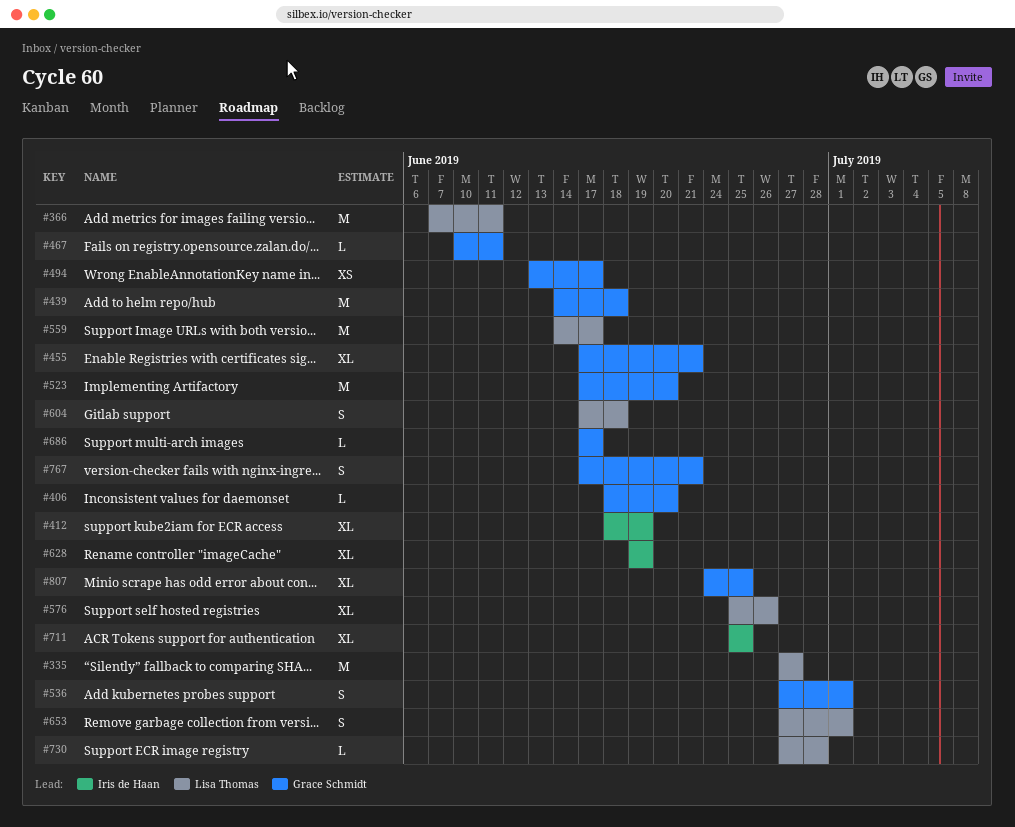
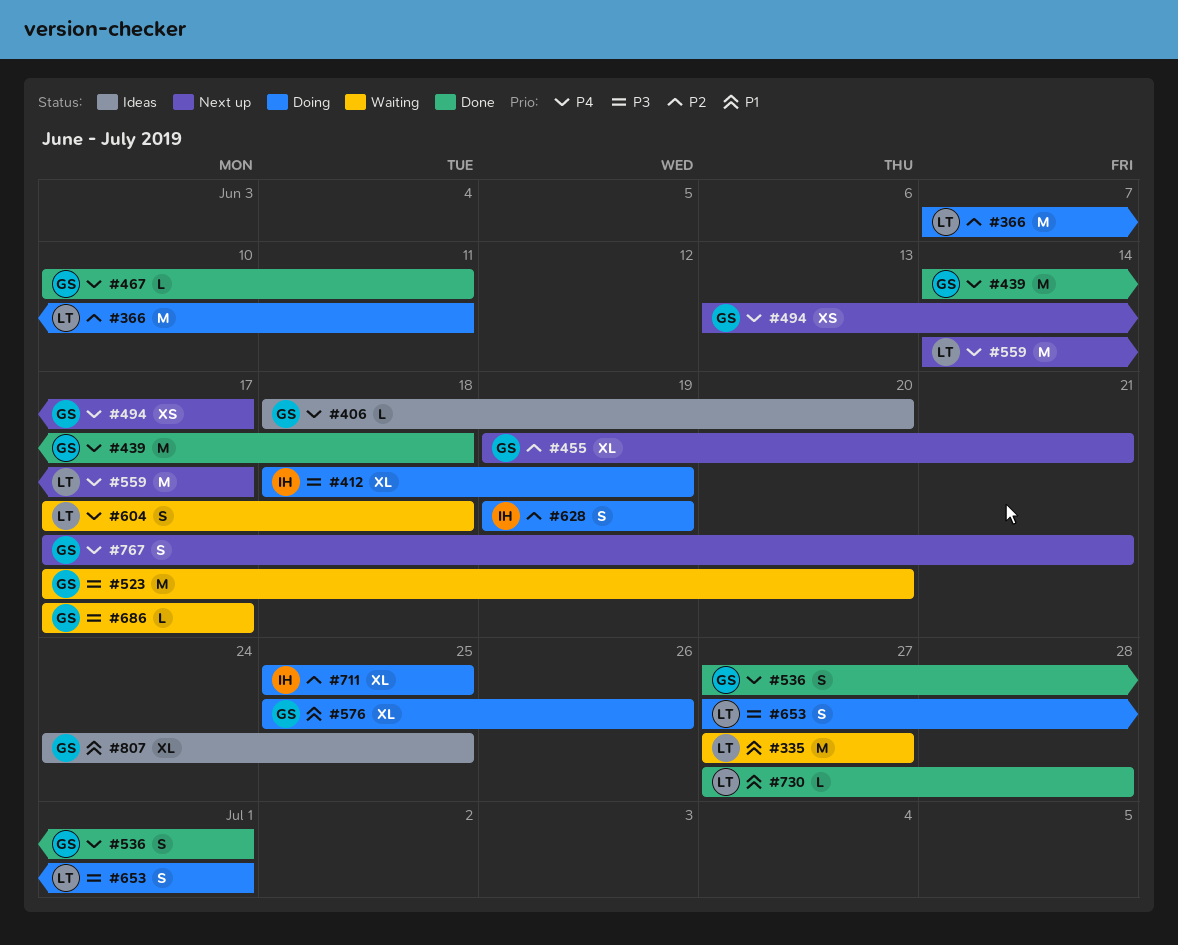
#455, start: Jun 17 -> Jun 19
#576, owner: Lisa Thomas -> Grace Schmidt
#628, estimate: XL -> S

